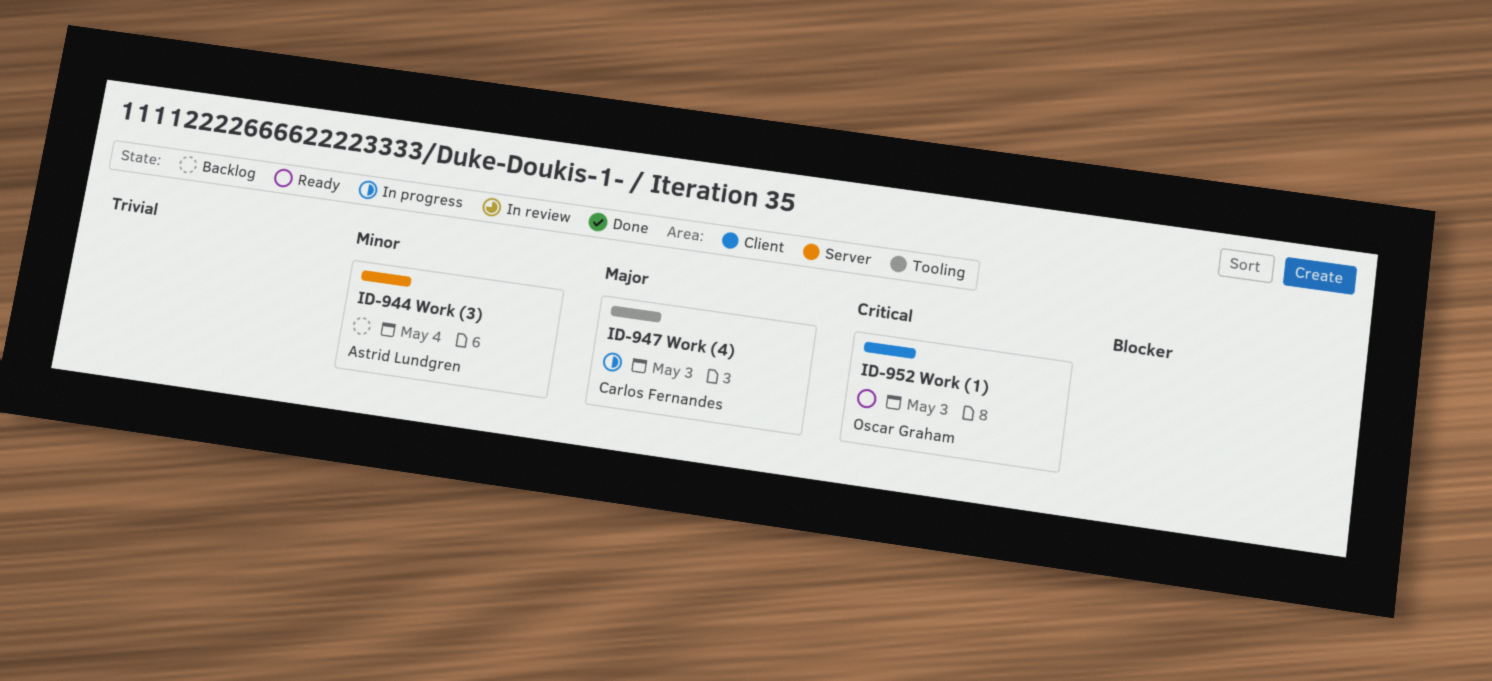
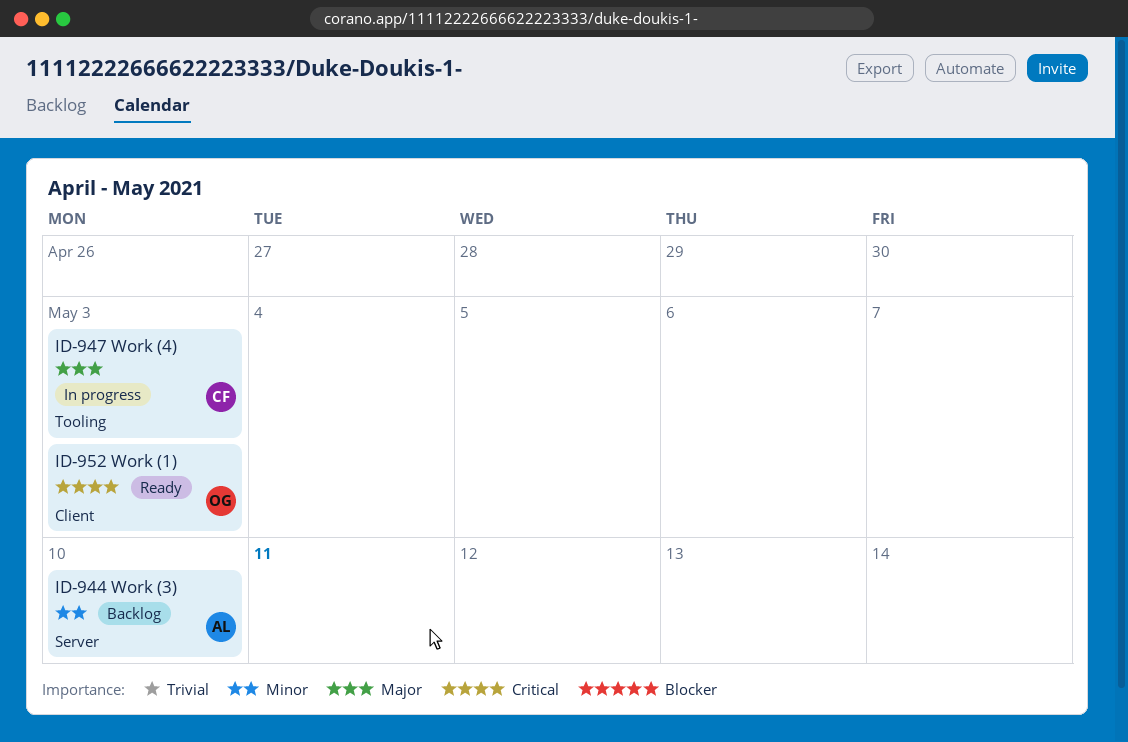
ID-944, due: May 4 -> May 10

